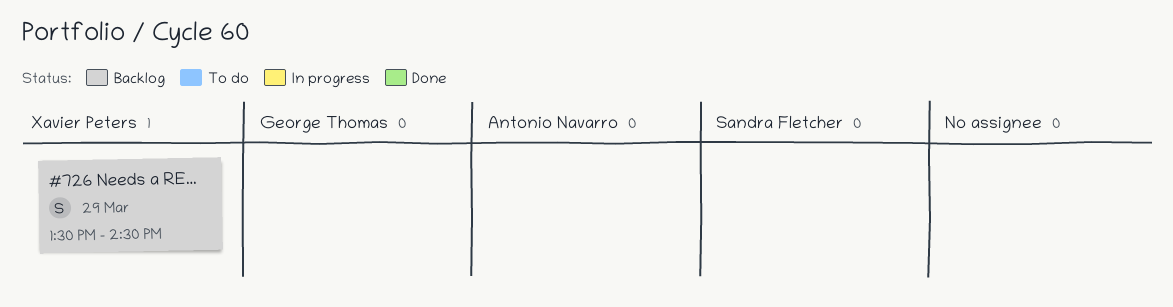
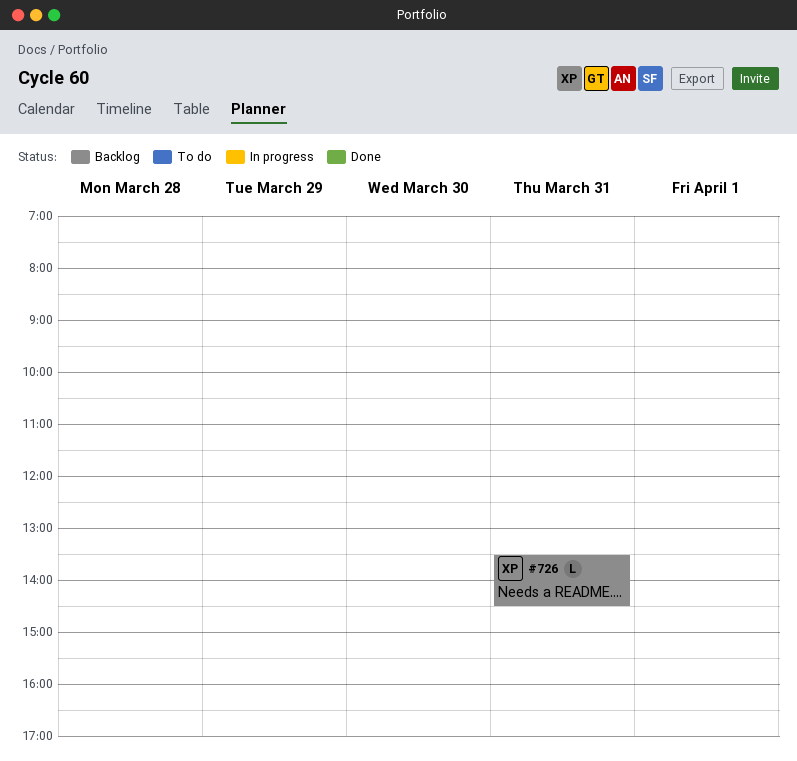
#726, estimate: S -> L
#726, day: Mar 29 -> Mar 31

